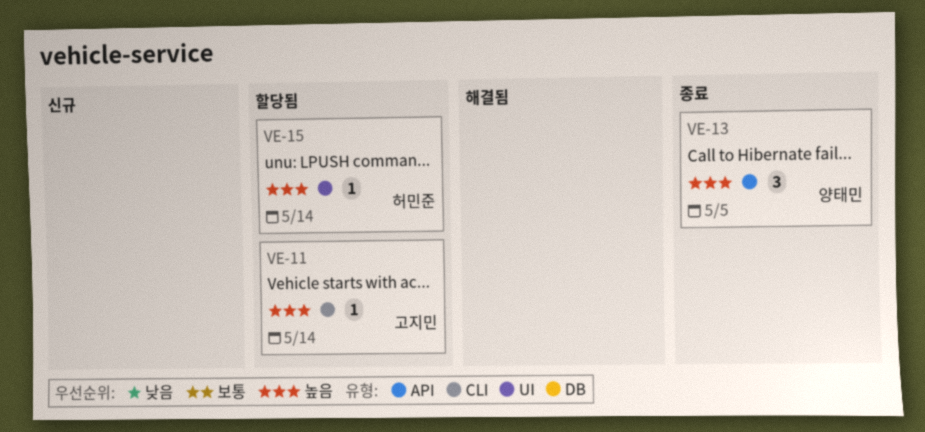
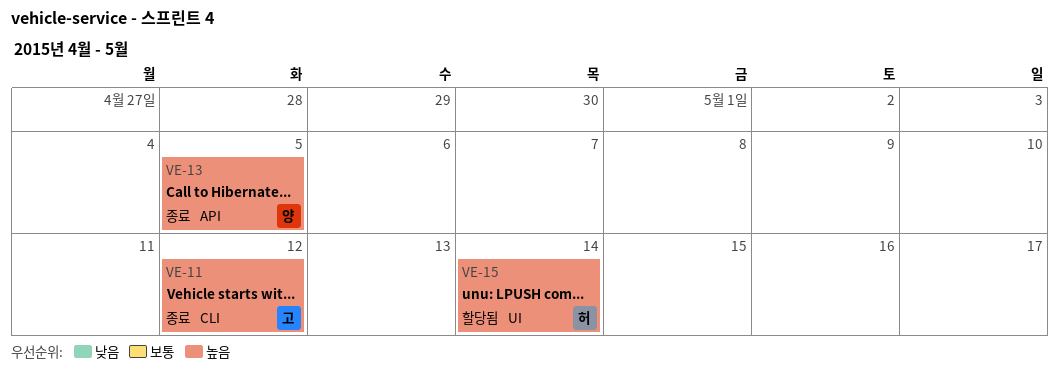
VE-11, status: 할당됨 -> 종료
VE-11, due: May 14 -> May 12

